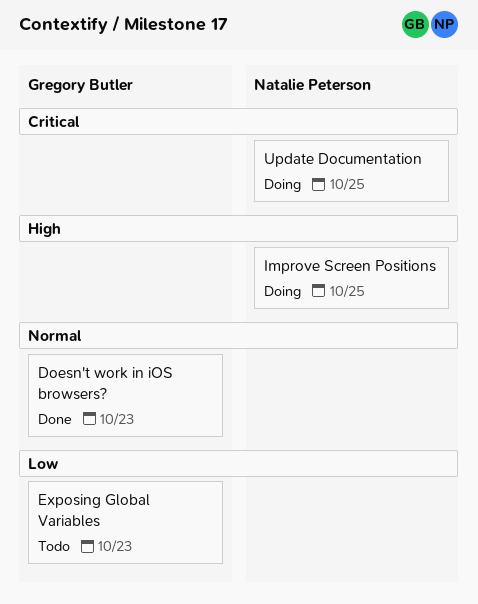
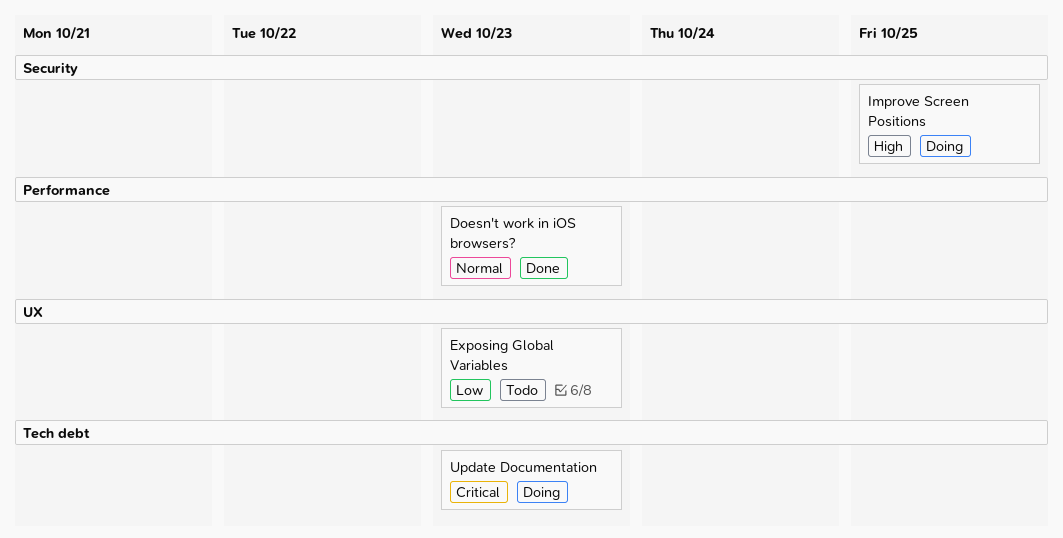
Update Documentation, due: Oct 25 -> Oct 23

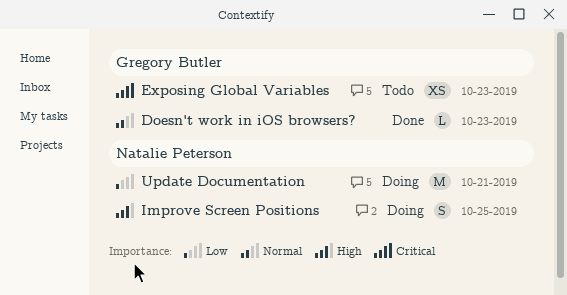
Exposing Global Variables, priority: Low -> Critical
Update Documentation, priority: Critical -> Low
Update Documentation, due: Oct 23 -> Oct 21

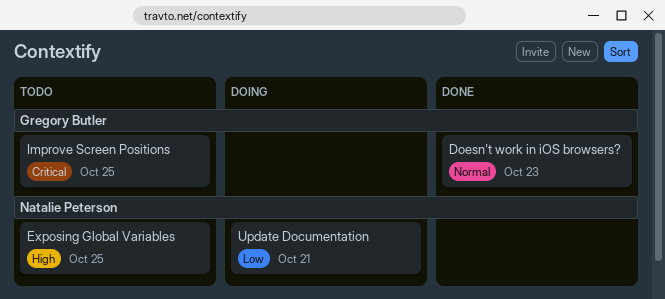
Exposing Global Variables, owner: Gregory Butler -> Natalie Peterson
Exposing Global Variables, priority: Critical -> High
Exposing Global Variables, due: Oct 23 -> Oct 25
Improve Screen Positions, status: Doing -> Todo
Improve Screen Positions, owner: Natalie Peterson -> Gregory Butler
Improve Screen Positions, priority: High -> Critical

